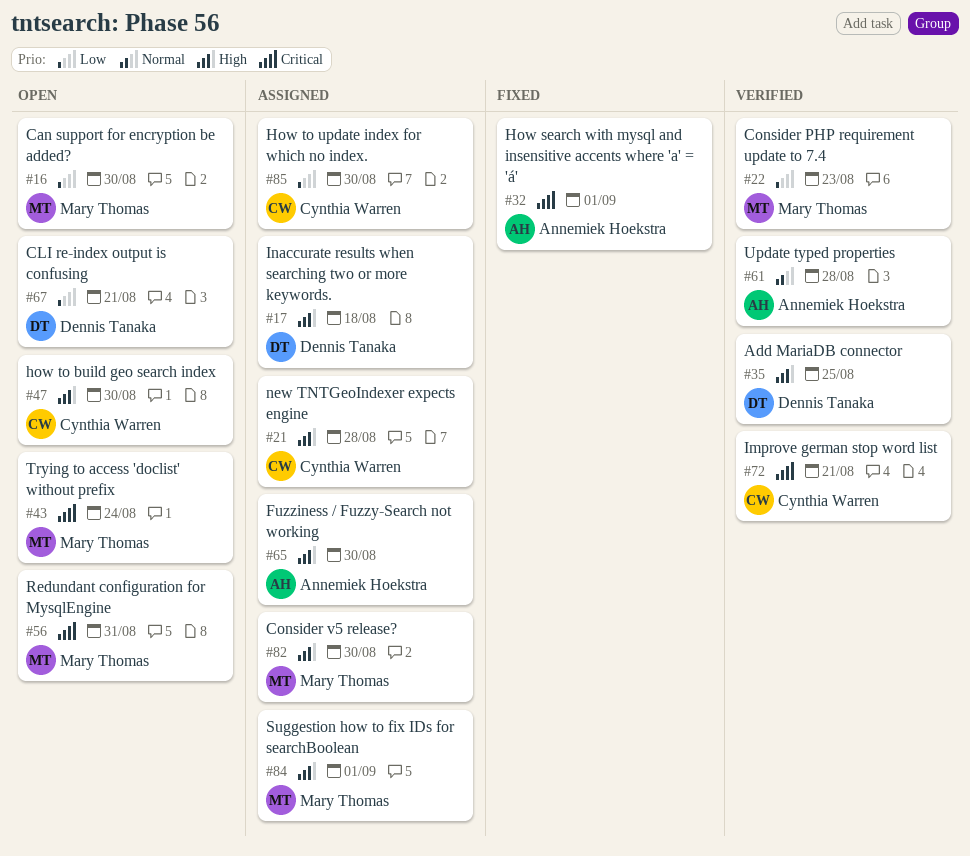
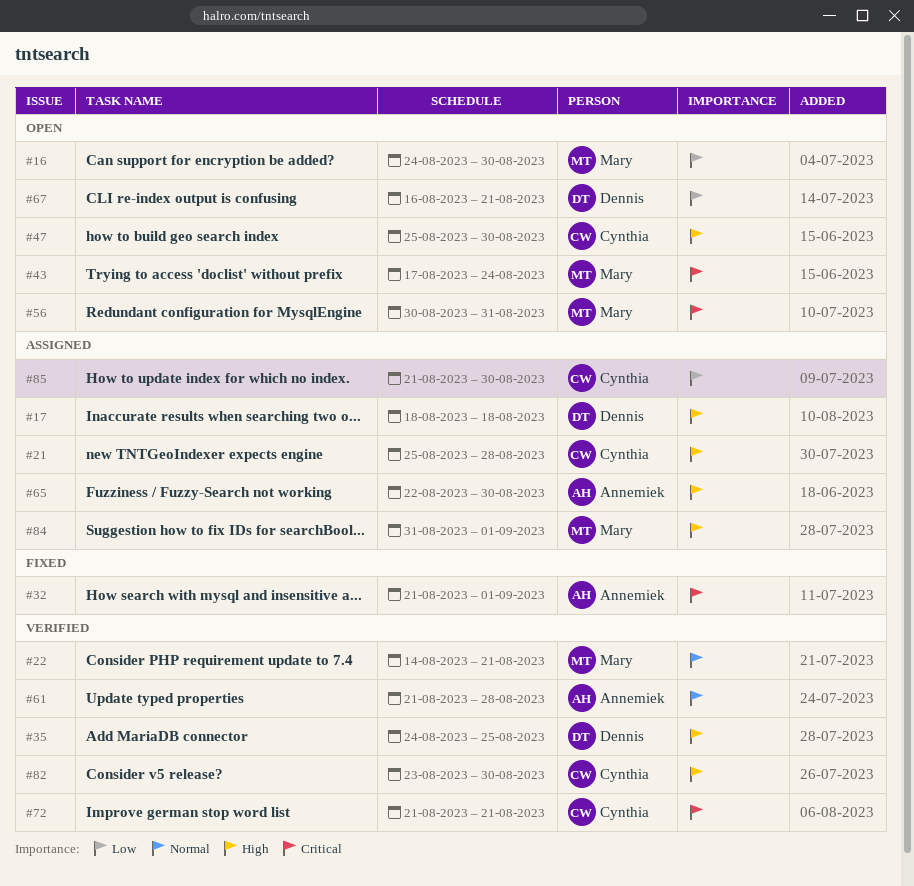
#22, priority: Low -> Normal
#22, due: Aug 23 -> Aug 21
#82, status: Assigned -> Verified
#82, owner: Mary Thomas -> Cynthia Warren

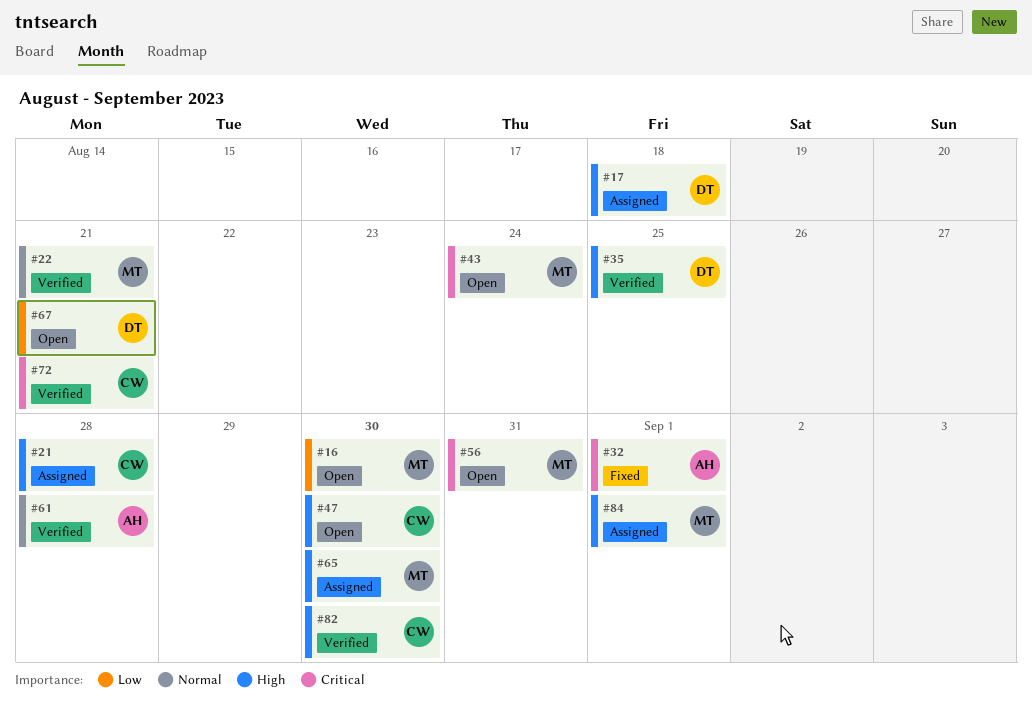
#65, owner: Annemiek -> Mary
#85: present -> none

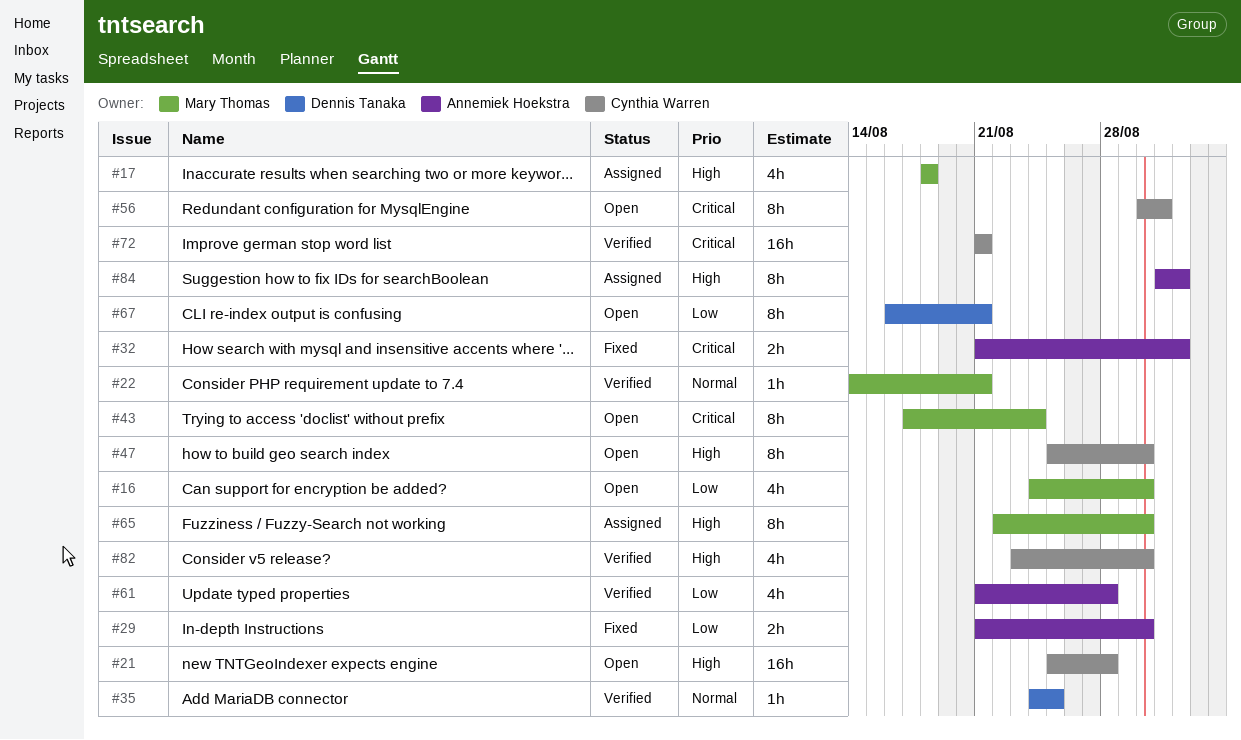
#17, owner: Dennis Tanaka -> Mary Thomas
#21, status: Assigned -> Open
#29: none -> present
#35, priority: High -> Normal
#56, owner: Mary Thomas -> Cynthia Warren
#61, priority: Normal -> Low
#84, owner: Mary Thomas -> Annemiek Hoekstra

